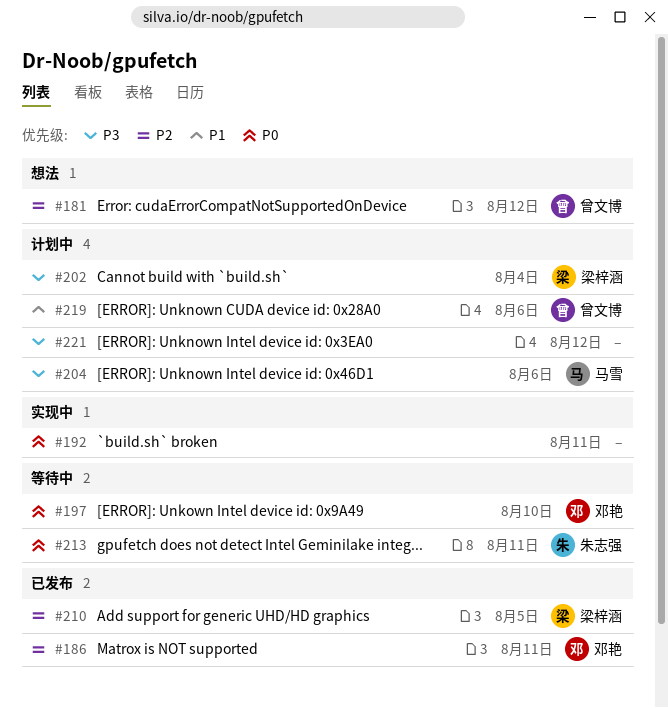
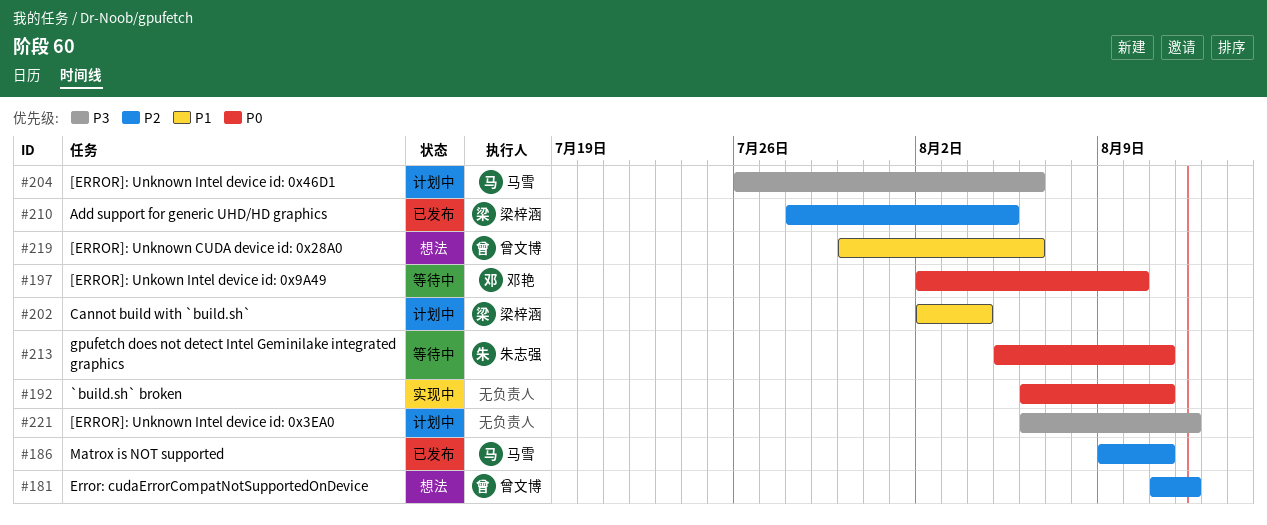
#186, owner: 邓艳 -> 马雪
#202, priority: P3 -> P1
#219, status: 计划中 -> 想法

